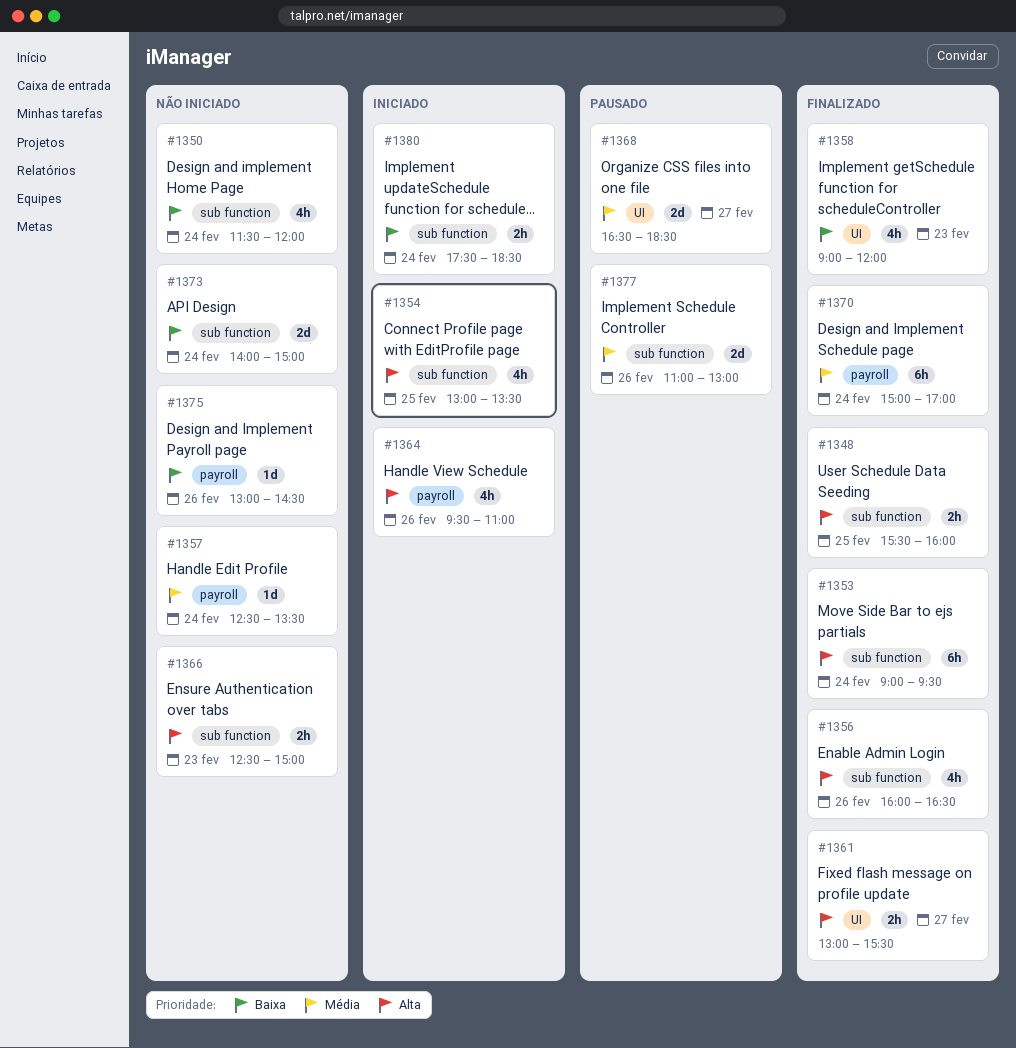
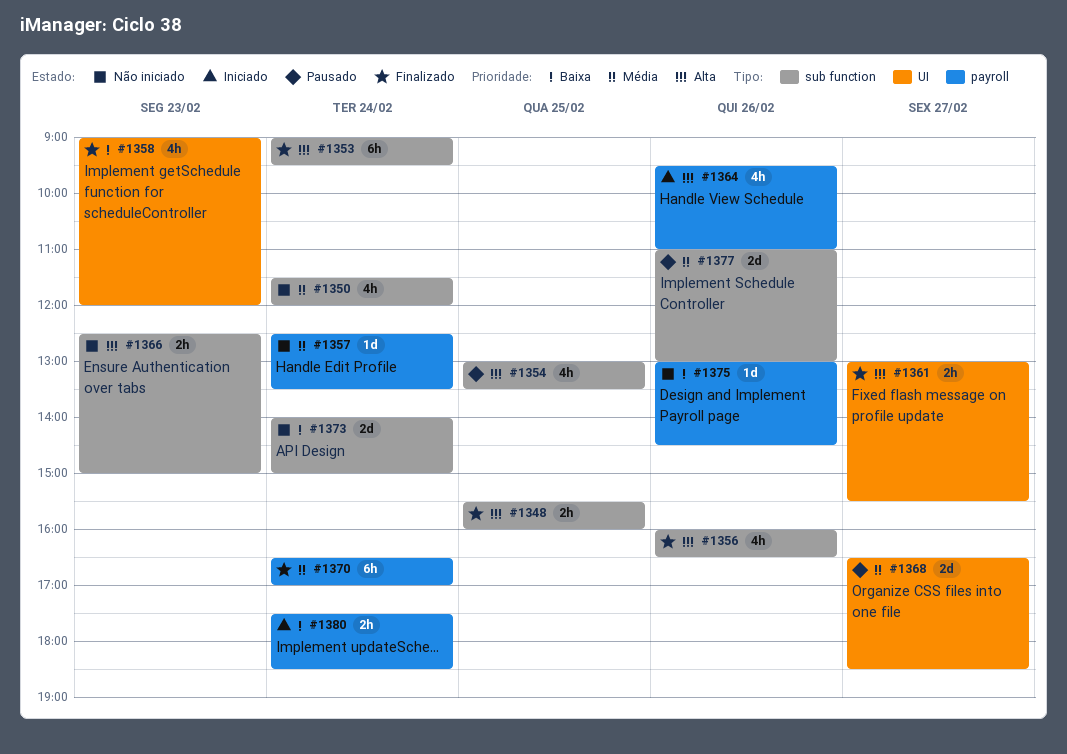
#1350, priority: Baixa -> Média
#1354, status: Iniciado -> Pausado
#1370, begins: 15:00 -> 16:30
#1380, label: sub function -> payroll

